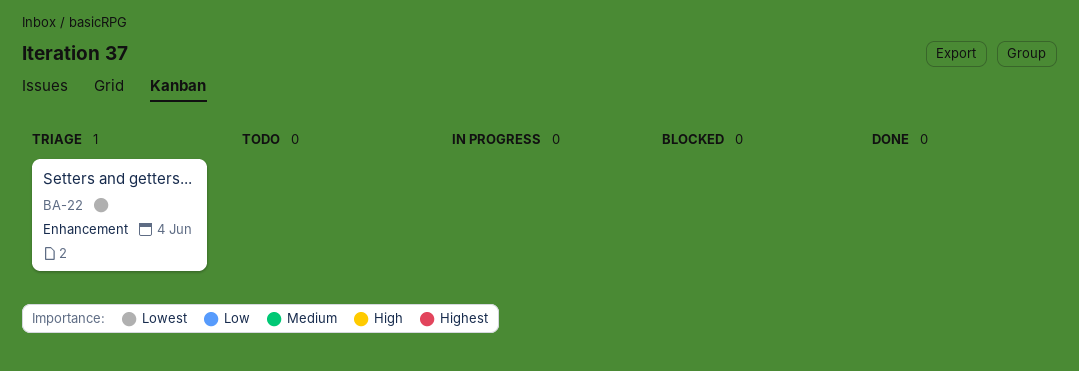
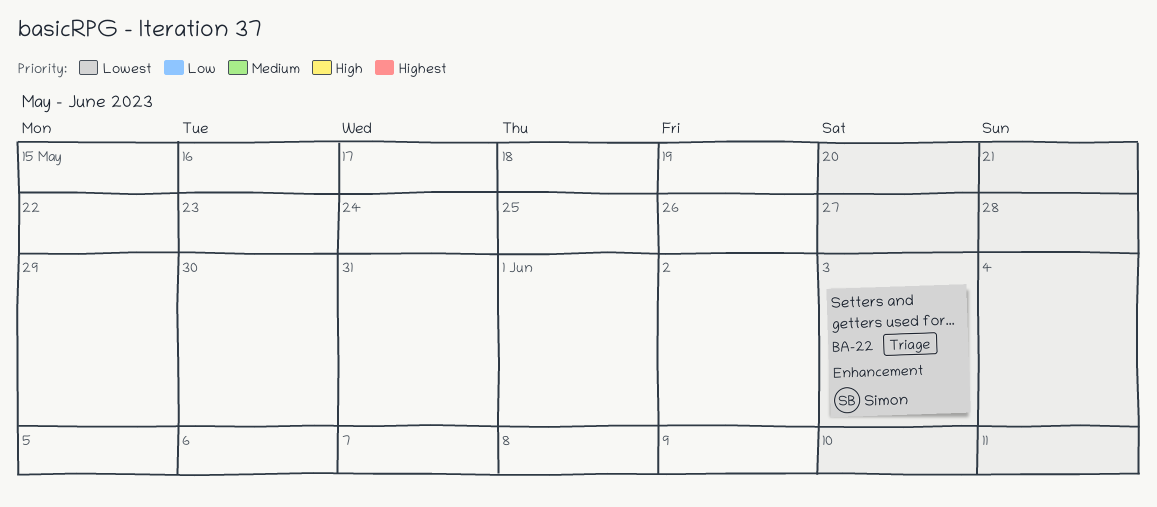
BA-22, due: Jun 4 -> Jun 3

